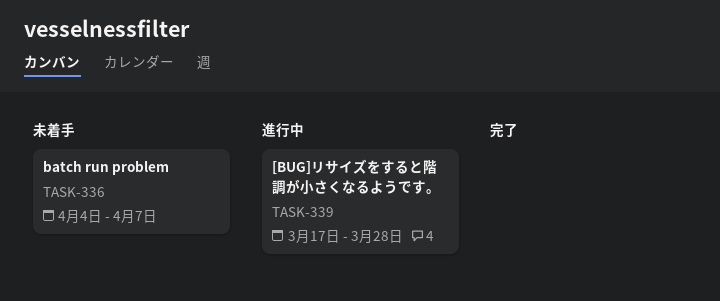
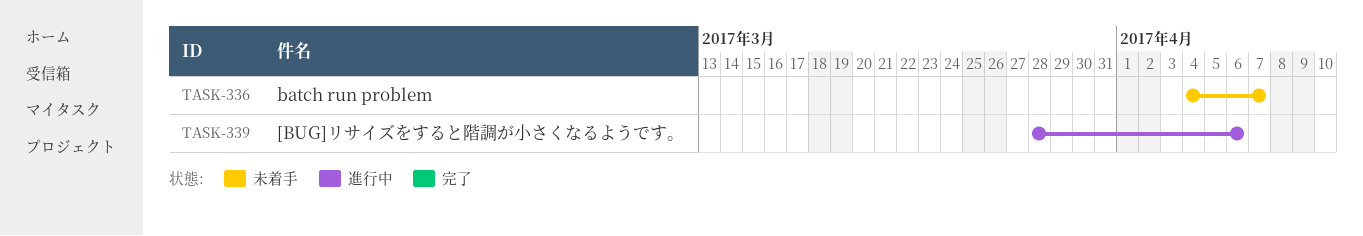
TASK-339, start: Mar 17 -> Mar 28
TASK-339, due: Mar 28 -> Apr 6

